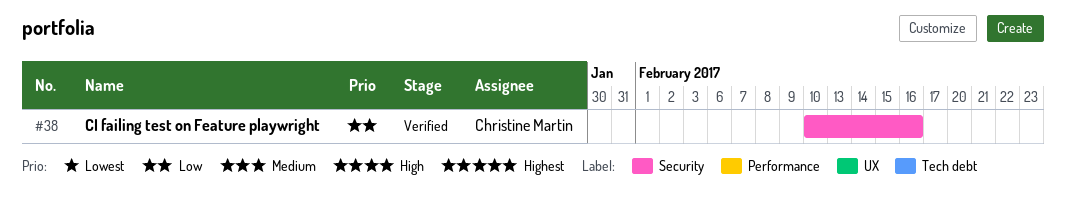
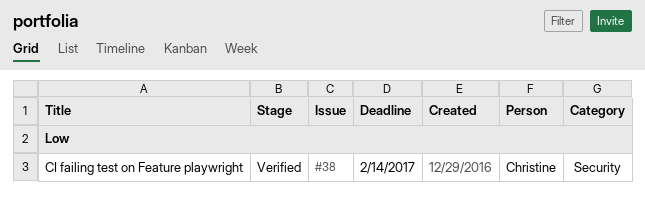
#38, due: Feb 16 -> Feb 14

